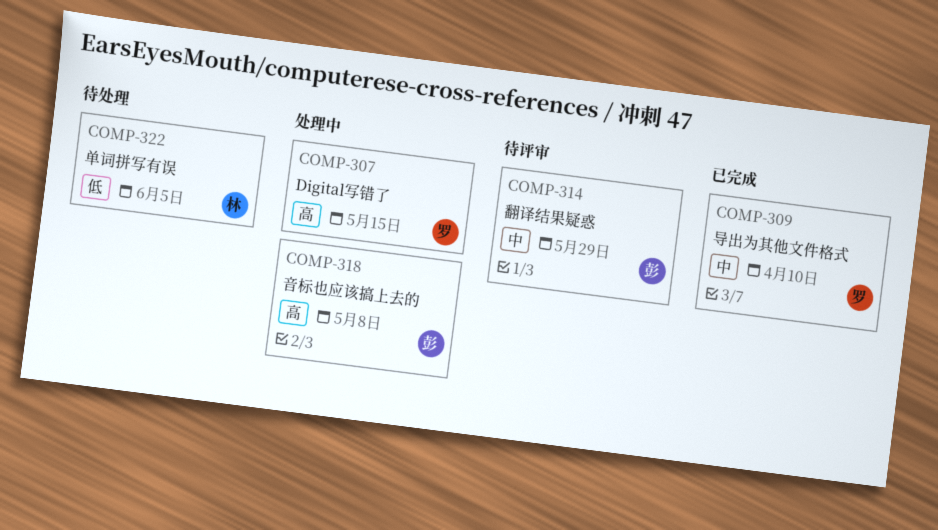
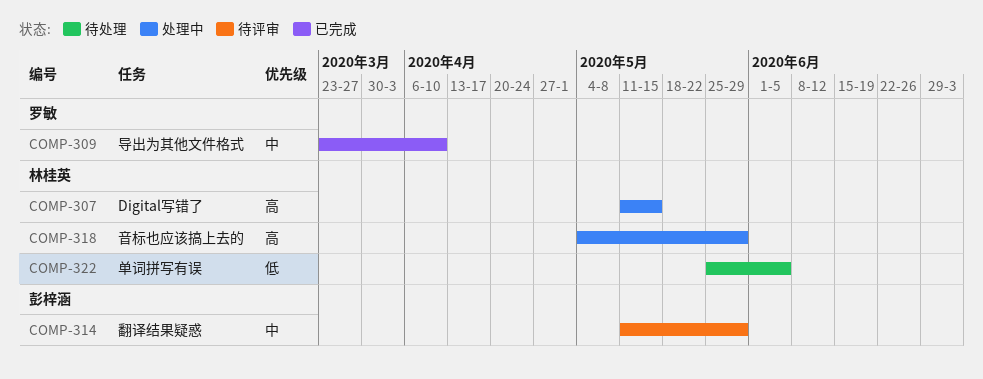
COMP-307, owner: 罗敏 -> 林桂英
COMP-318, owner: 彭梓涵 -> 林桂英
COMP-318, due: May 8 -> May 29

